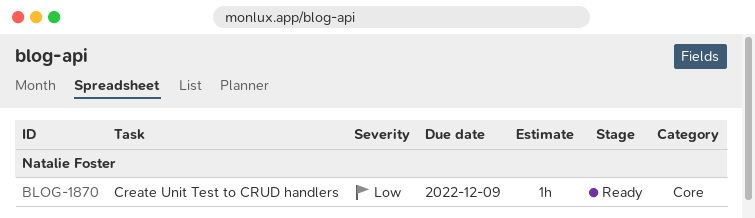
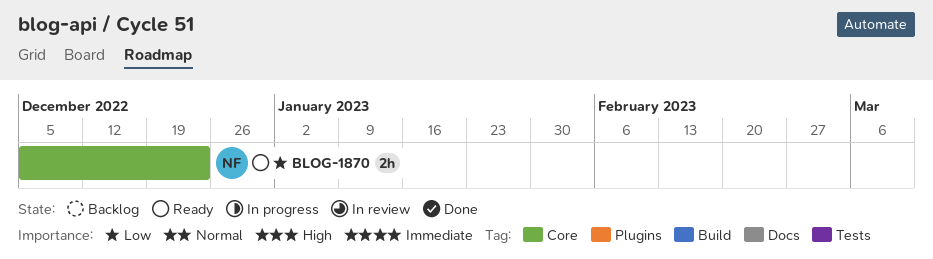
BLOG-1870, estimate: 1h -> 2h
BLOG-1870, due: Dec 9 -> Dec 23

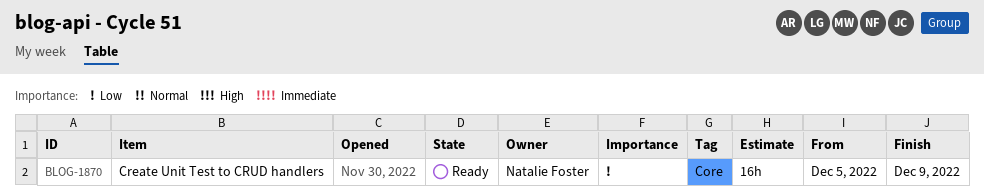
BLOG-1870, estimate: 2h -> 16h
BLOG-1870, due: Dec 23 -> Dec 9

